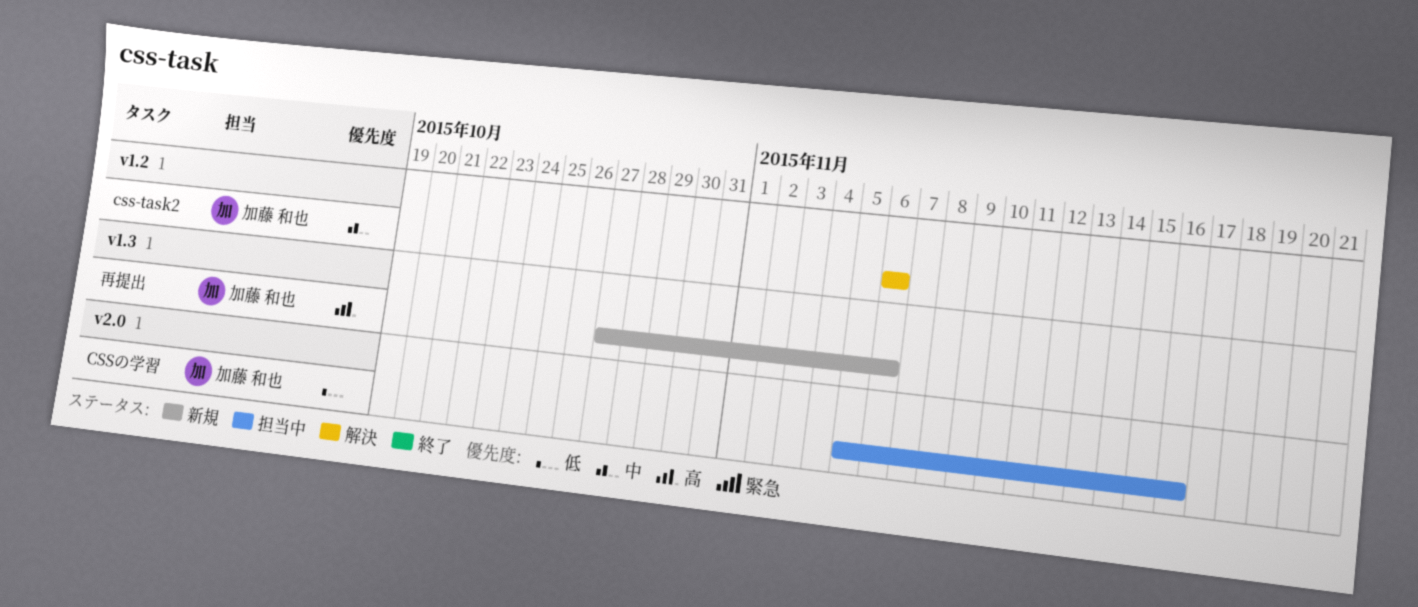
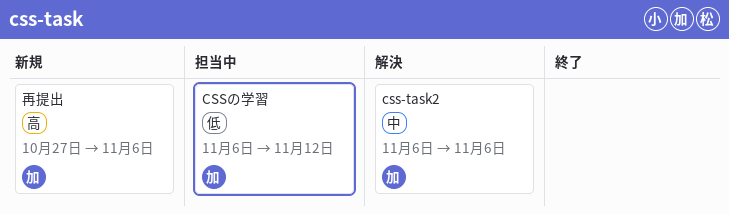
CSSの学習, start: Nov 5 -> Nov 6
CSSの学習, due: Nov 16 -> Nov 12

